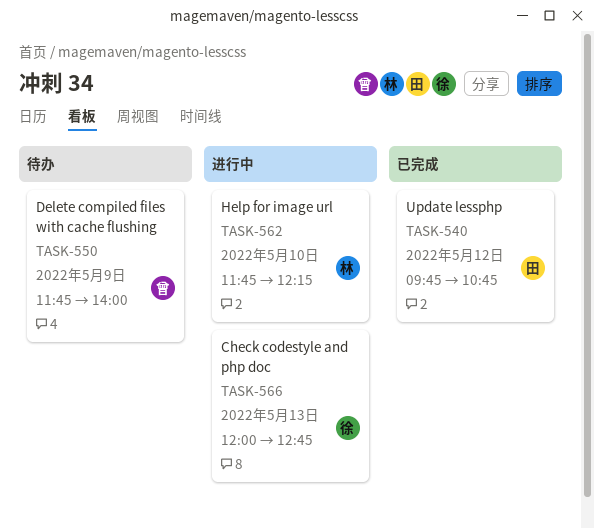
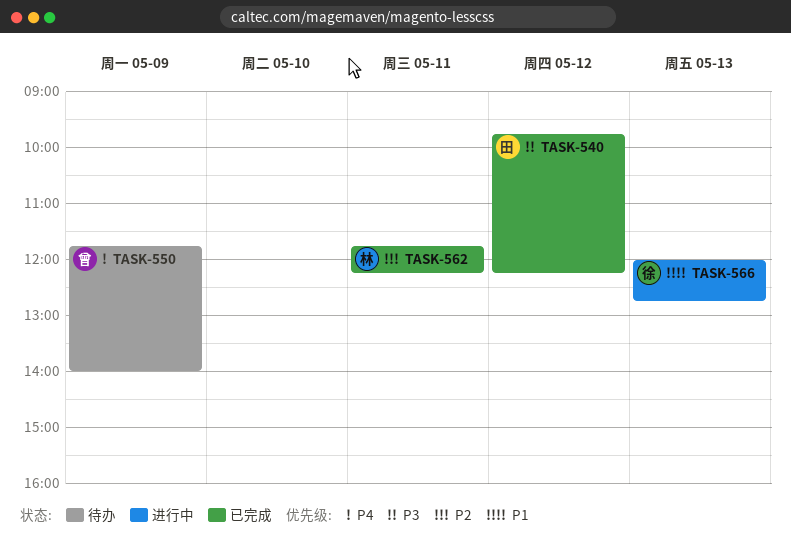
TASK-540, ends: 10:45 -> 12:15
TASK-562, status: 进行中 -> 已完成
TASK-562, day: May 10 -> May 11

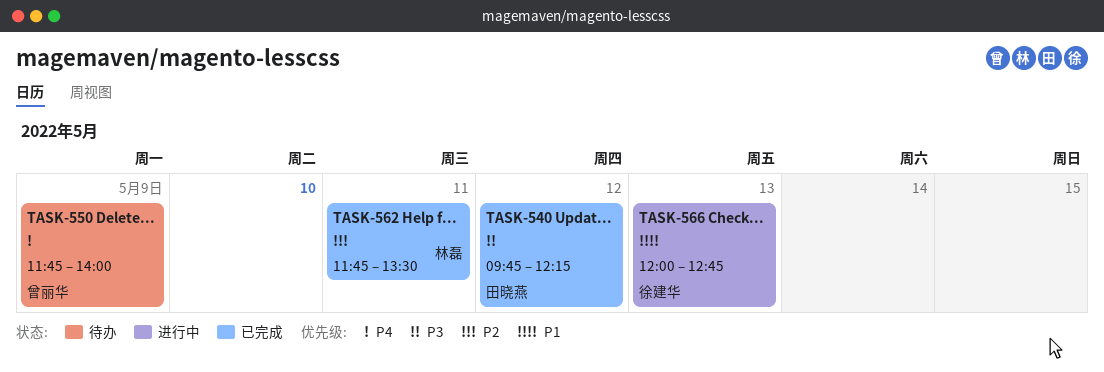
TASK-562, ends: 12:15 -> 13:30

